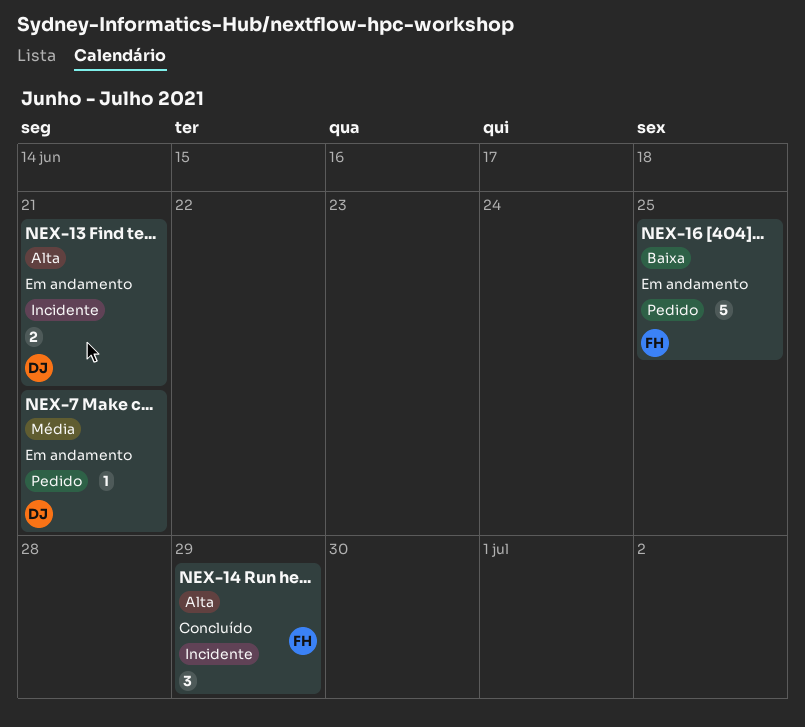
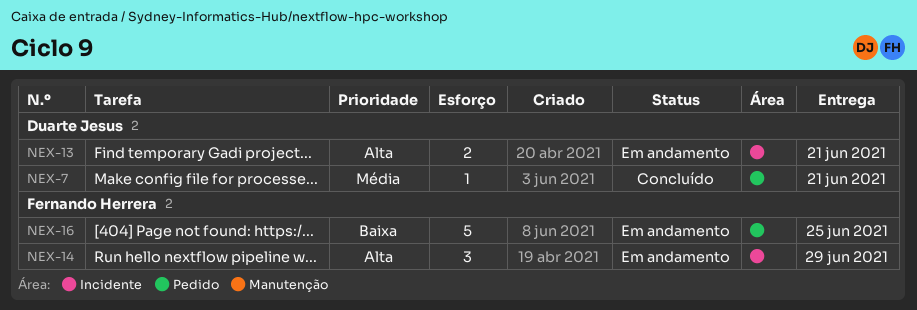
NEX-7, status: Em andamento -> Concluído
NEX-14, status: Concluído -> Em andamento

